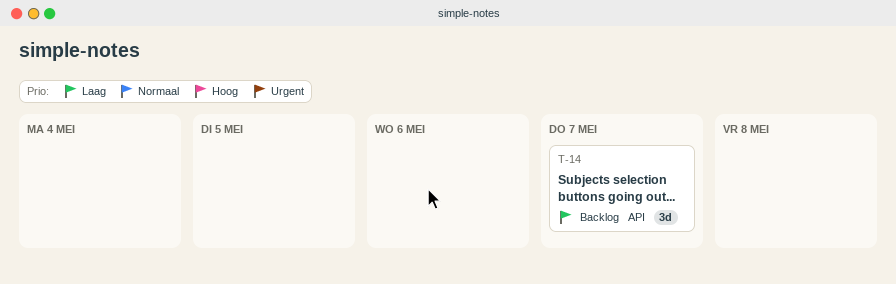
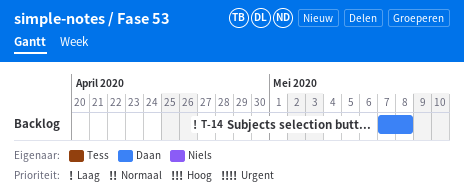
T-14, due: May 7 -> May 8

